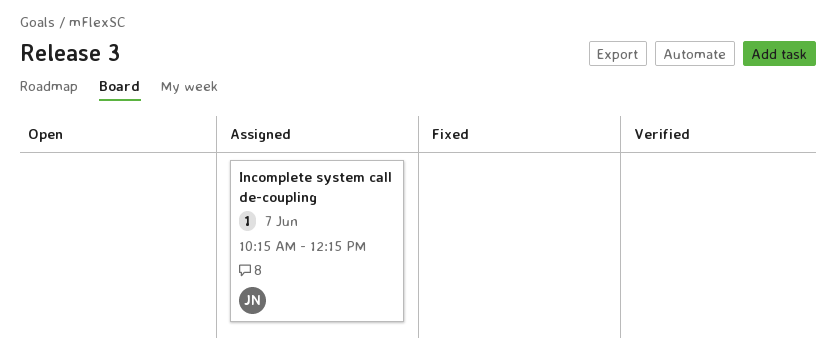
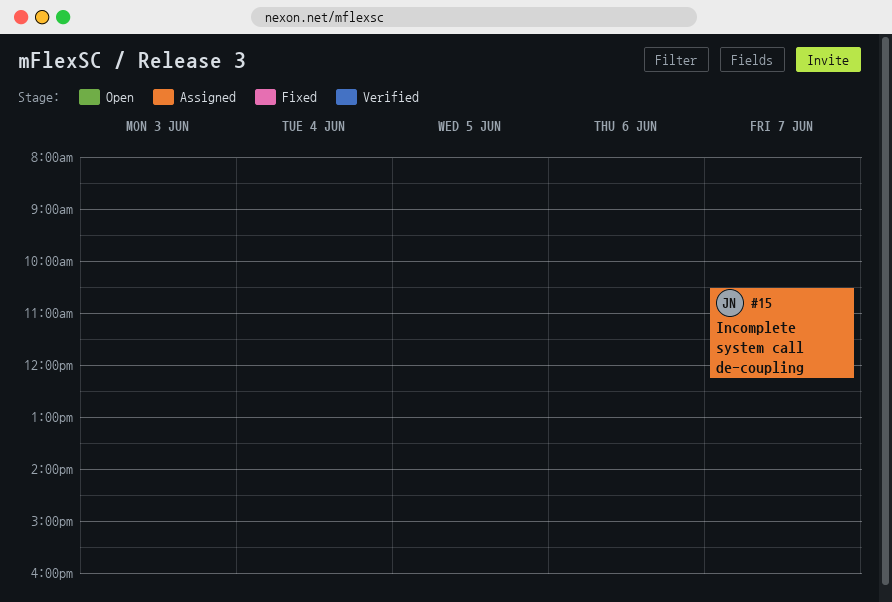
Incomplete system call de-coupling, begins: 10:15 -> 10:30

